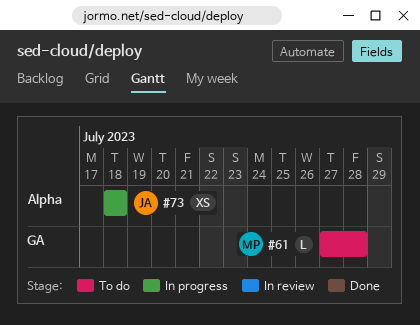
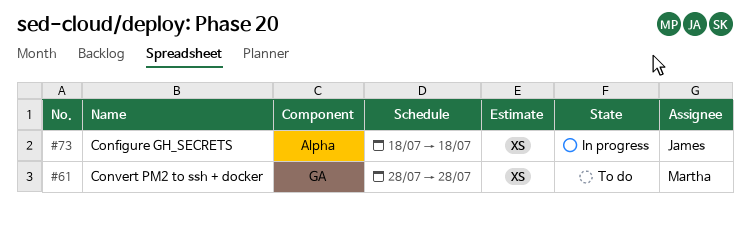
#61, estimate: L -> XS
#61, start: Jul 27 -> Jul 28

